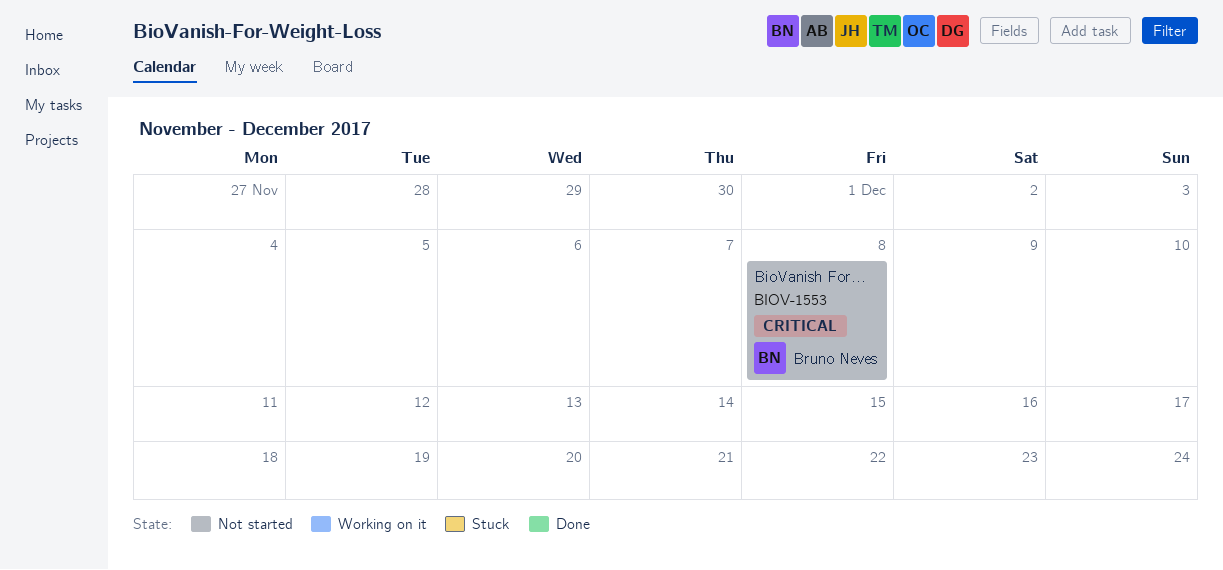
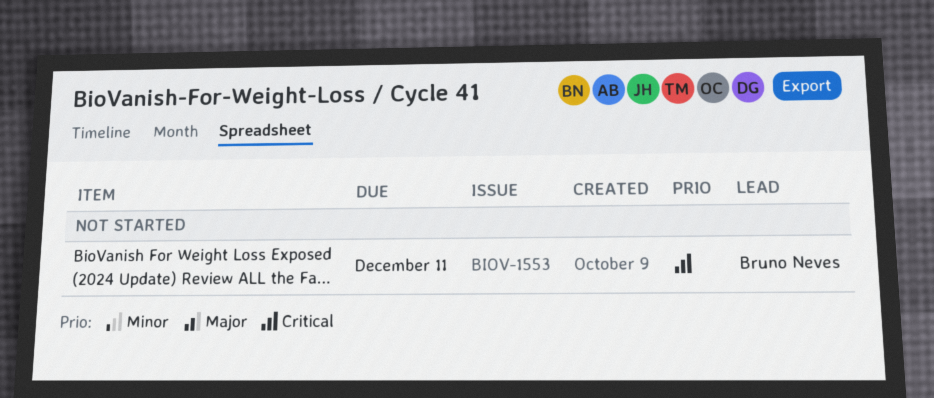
BIOV-1553, due: Dec 8 -> Dec 11

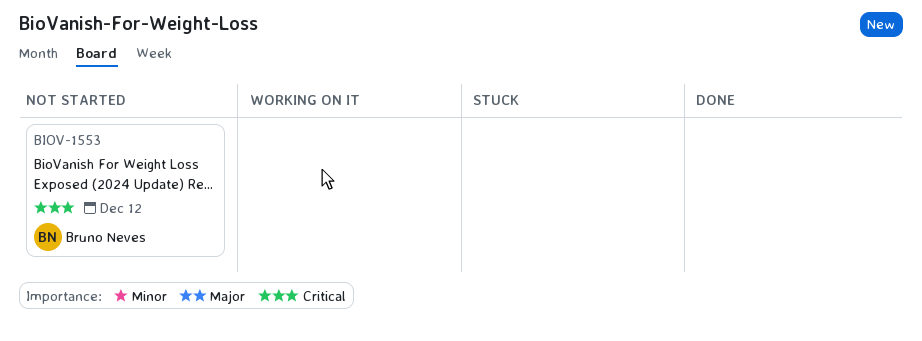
BIOV-1553, due: Dec 11 -> Dec 12

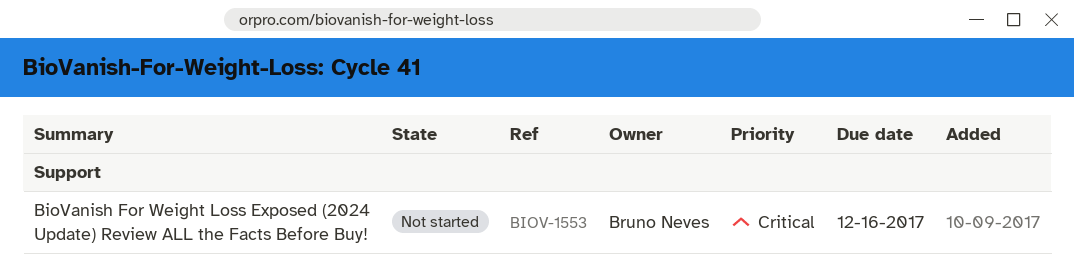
BIOV-1553, due: Dec 12 -> Dec 16

